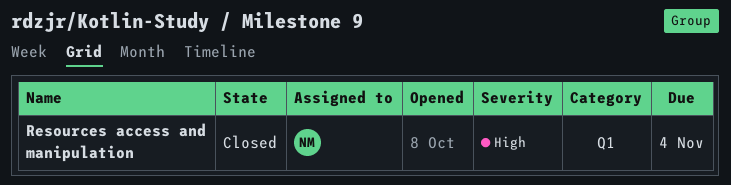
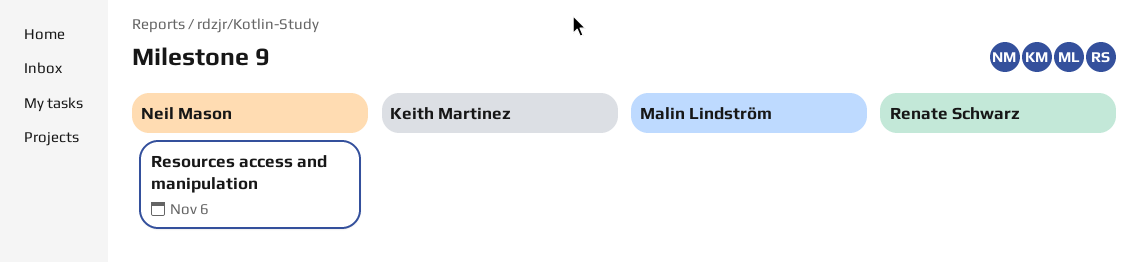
Resources access and manipulation, due: Nov 4 -> Nov 6

